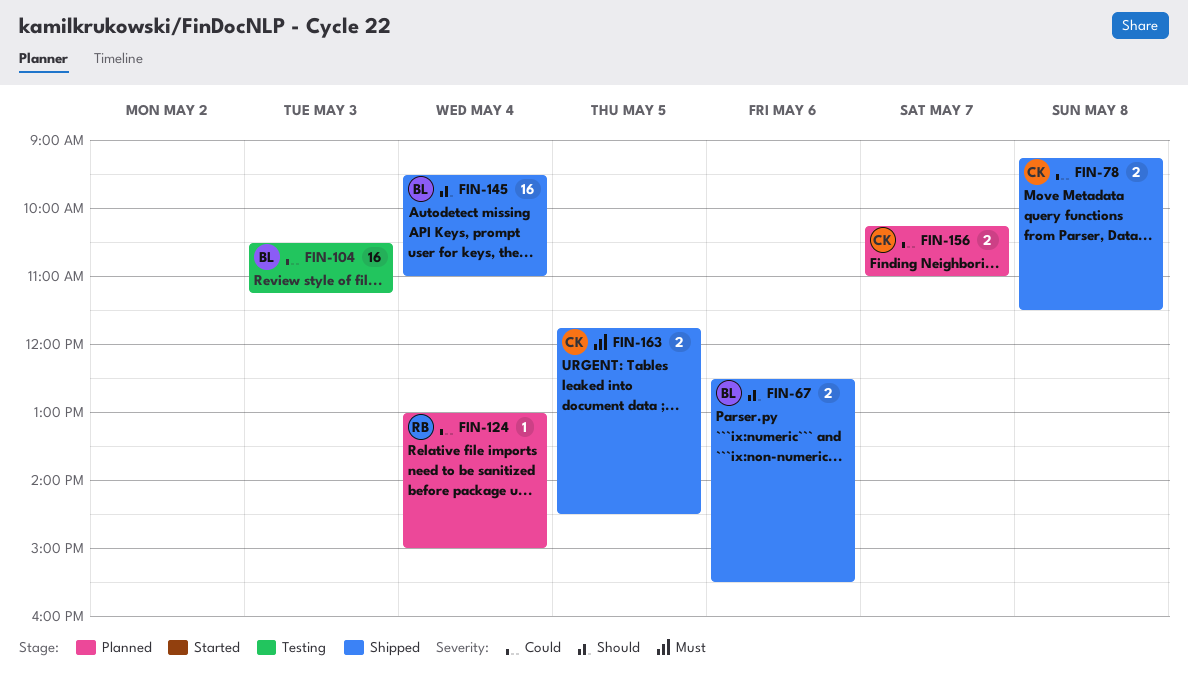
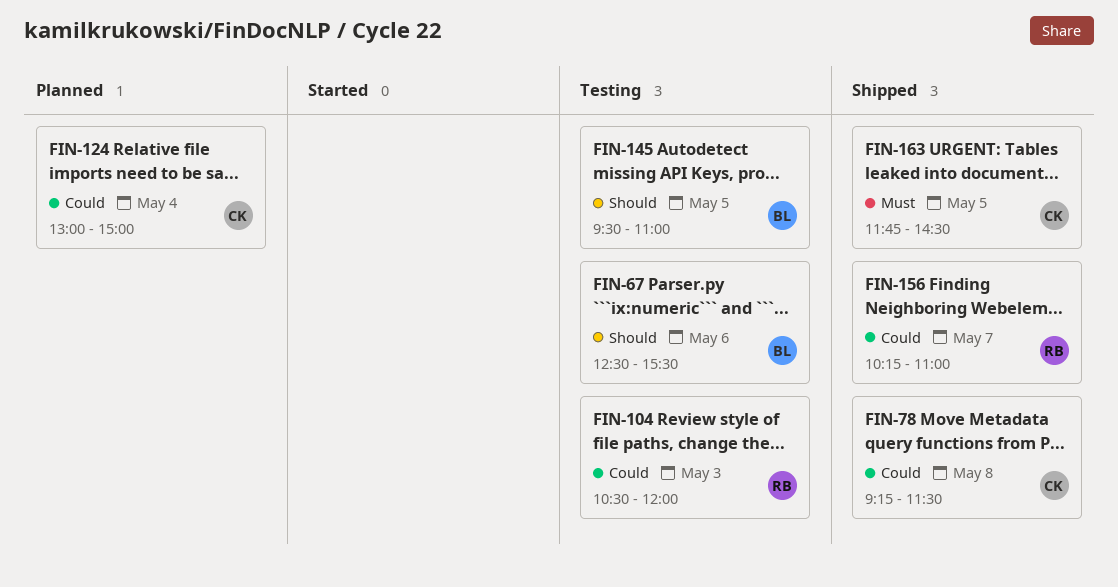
FIN-67, status: Shipped -> Testing
FIN-104, owner: BL -> RB
FIN-104, ends: 11:15 -> 12:00
FIN-124, owner: RB -> CK
FIN-145, status: Shipped -> Testing
FIN-145, day: May 4 -> May 5
FIN-156, status: Planned -> Shipped
FIN-156, owner: CK -> RB

